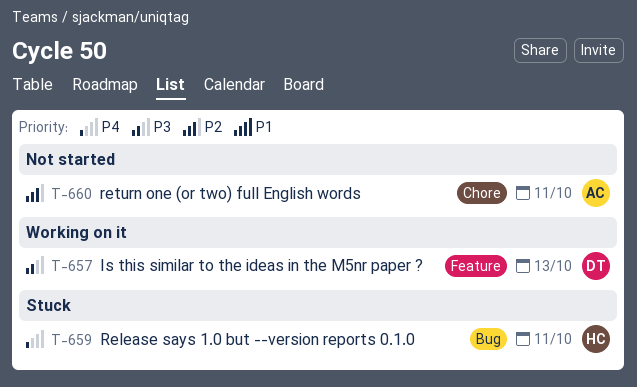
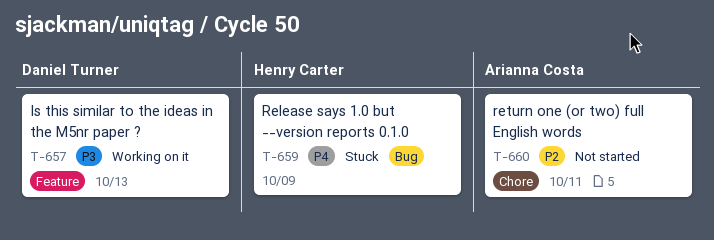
T-659, due: Oct 11 -> Oct 9

